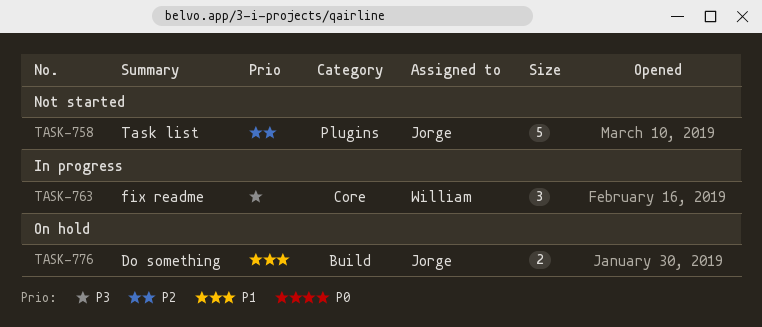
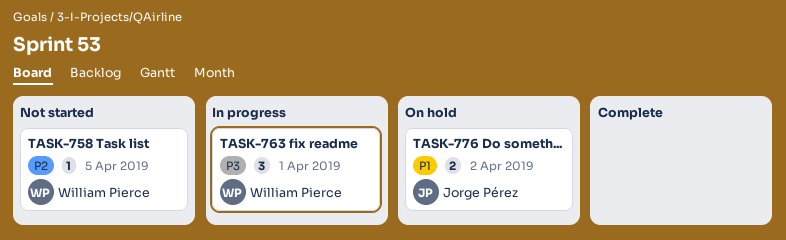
TASK-758, owner: Jorge Pérez -> William Pierce
TASK-758, estimate: 5 -> 1

